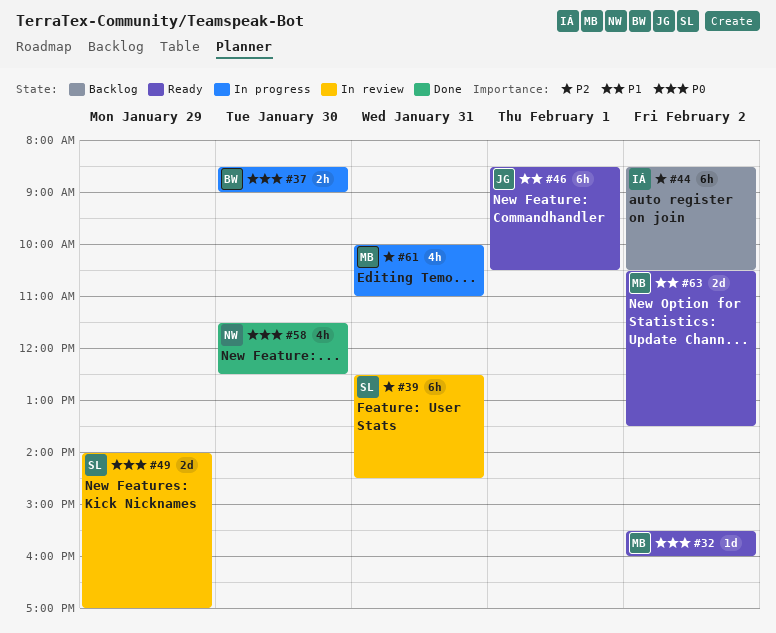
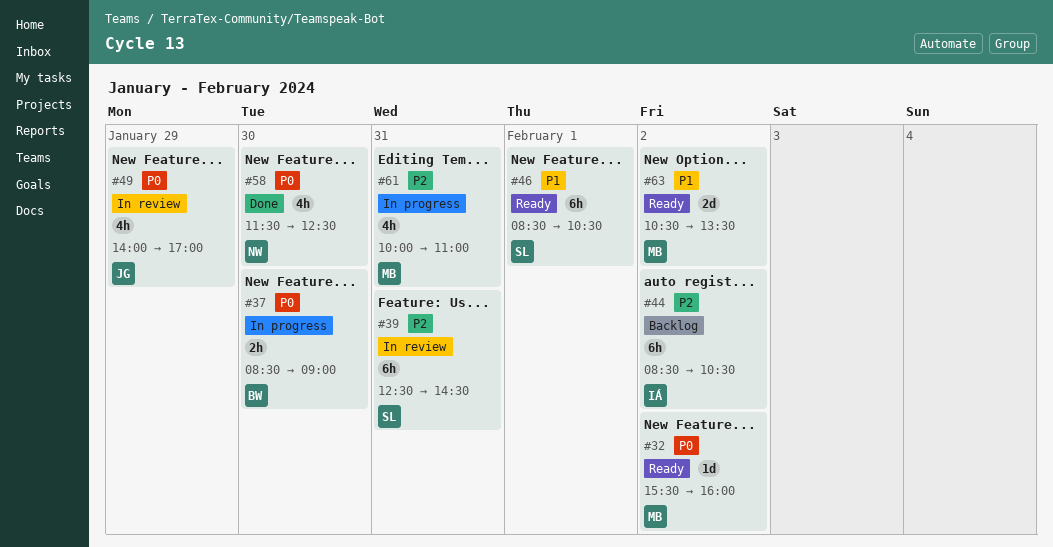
#46, owner: JG -> SL
#49, owner: SL -> JG
#49, estimate: 2d -> 4h

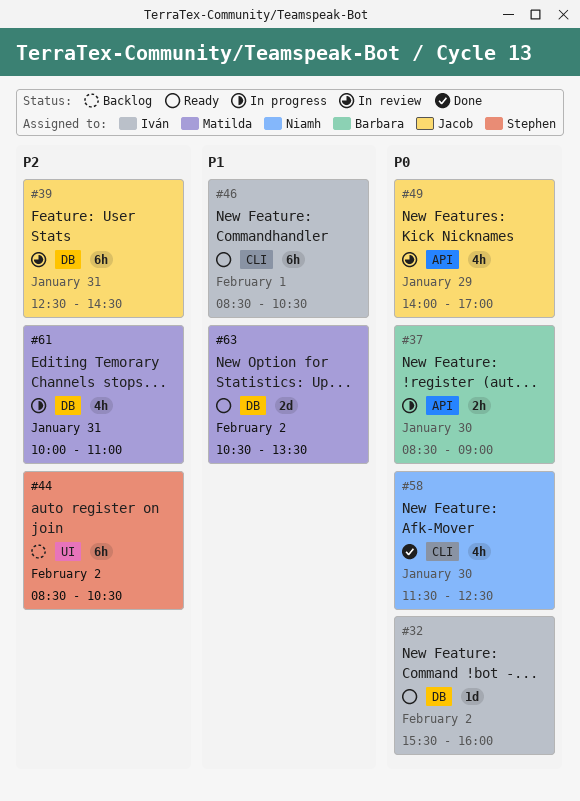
#32, owner: Matilda -> Iván
#39, owner: Stephen -> Jacob
#44, owner: Iván -> Stephen
#46, owner: Stephen -> Iván

